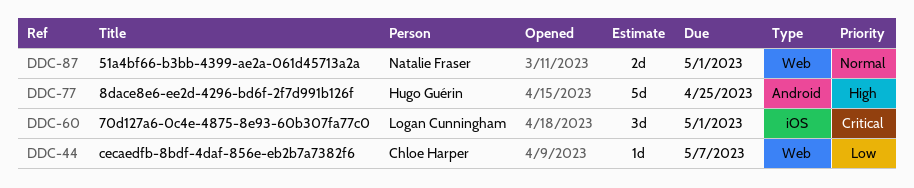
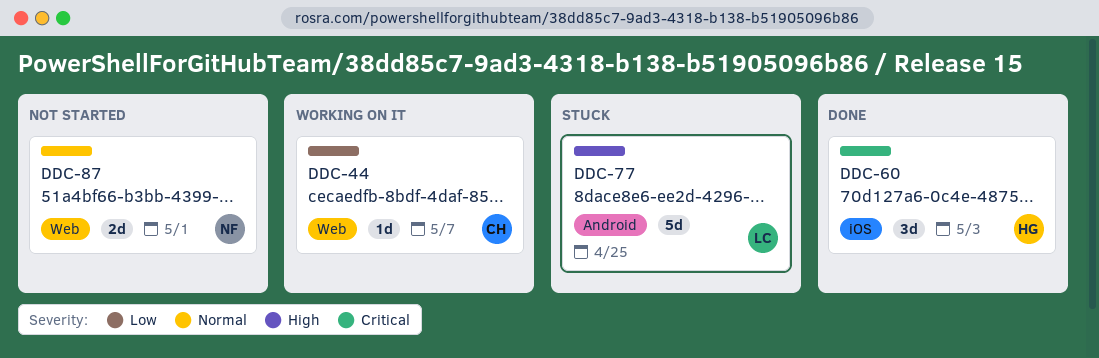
DDC-60, owner: Logan Cunningham -> Hugo Guérin
DDC-60, due: May 1 -> May 3
DDC-77, owner: Hugo Guérin -> Logan Cunningham

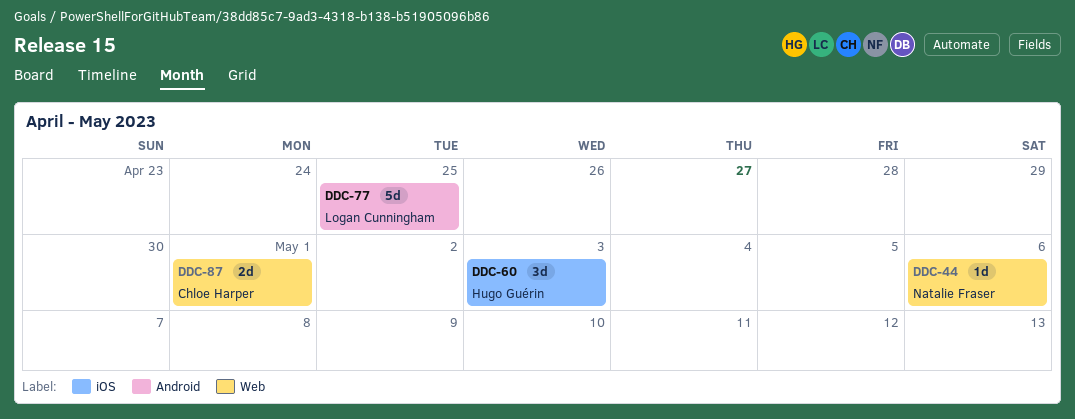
DDC-44, owner: Chloe Harper -> Natalie Fraser
DDC-44, due: May 7 -> May 6
DDC-87, owner: Natalie Fraser -> Chloe Harper

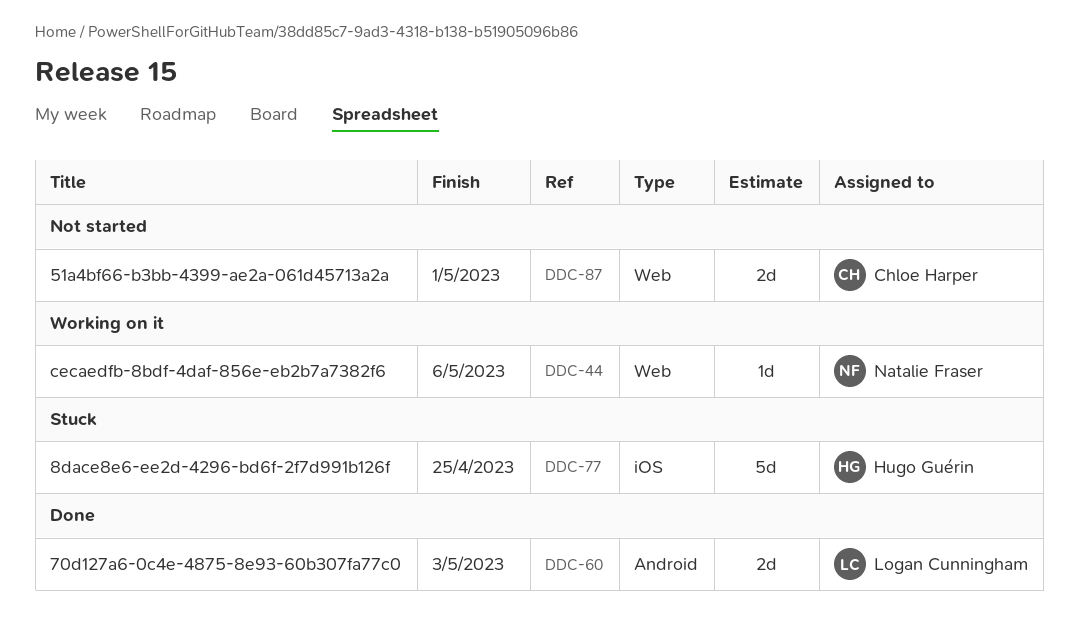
DDC-60, owner: Hugo Guérin -> Logan Cunningham
DDC-60, label: iOS -> Android
DDC-60, estimate: 3d -> 2d
DDC-77, owner: Logan Cunningham -> Hugo Guérin
DDC-77, label: Android -> iOS

